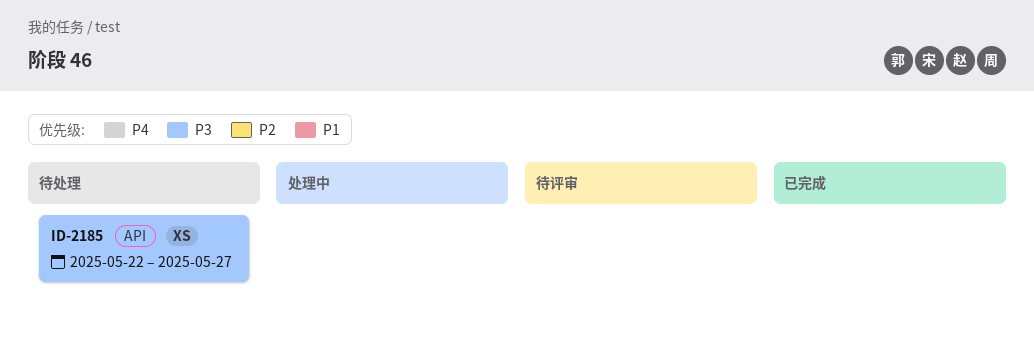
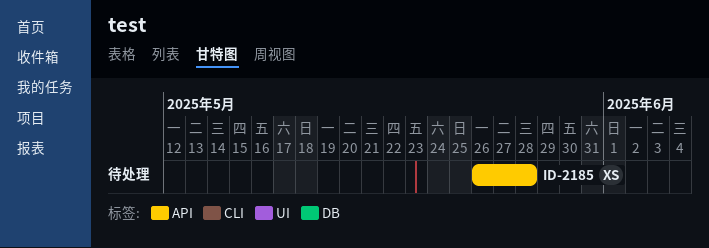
ID-2185, start: May 22 -> May 26
ID-2185, due: May 27 -> May 28

